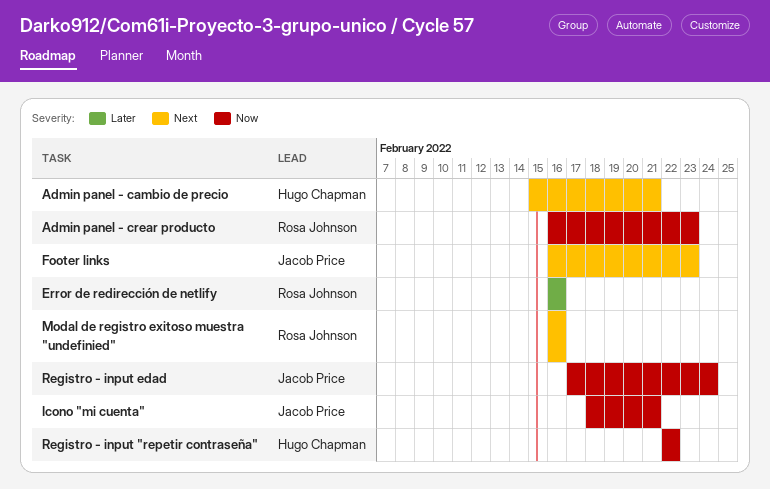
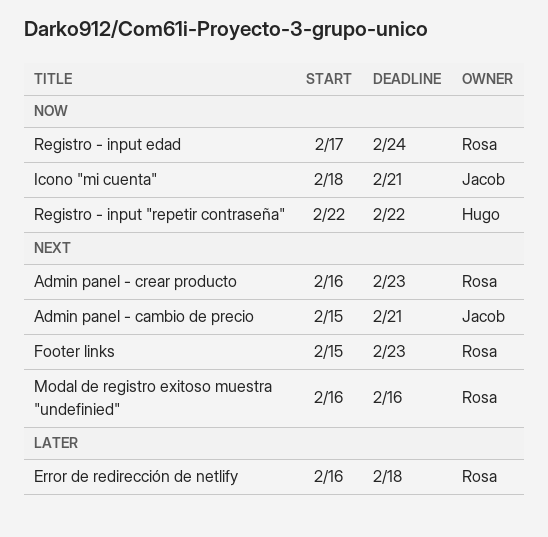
Admin panel - cambio de precio, owner: Hugo Chapman -> Jacob Price
Admin panel - crear producto, priority: Now -> Next
Error de redirección de netlify, due: Feb 16 -> Feb 18
Footer links, owner: Jacob Price -> Rosa Johnson
Footer links, start: Feb 16 -> Feb 15
Registro - input edad, owner: Jacob Price -> Rosa Johnson

